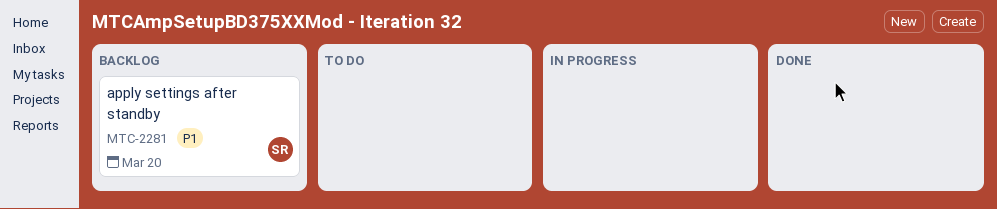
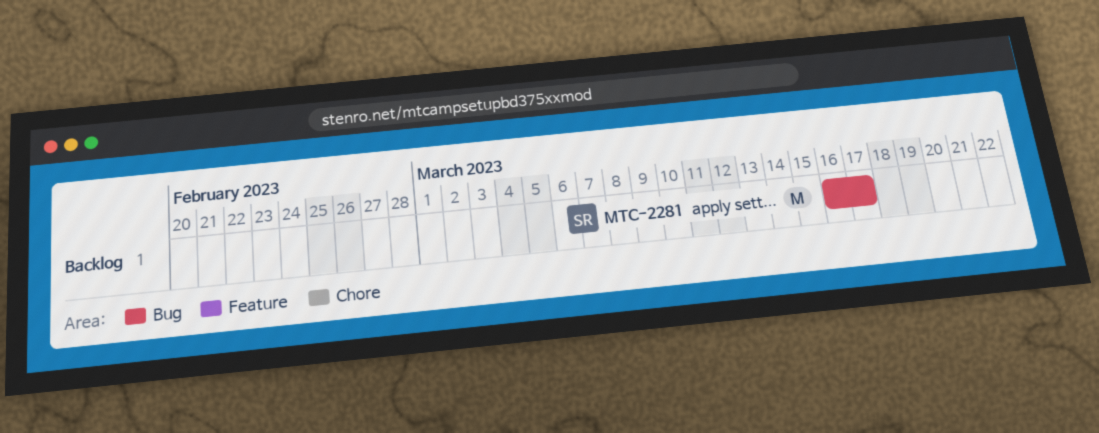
MTC-2281, due: Mar 20 -> Mar 17

